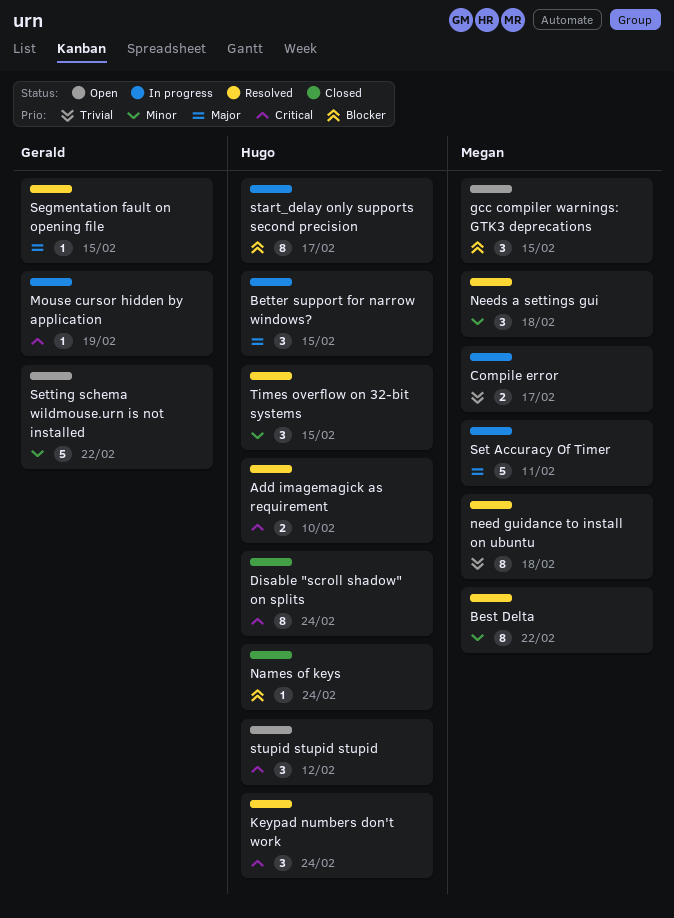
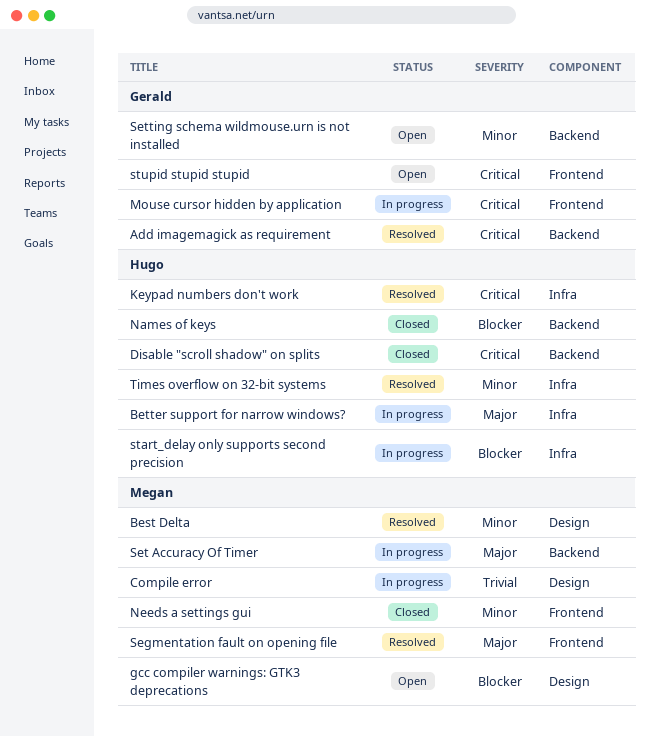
Add imagemagick as requirement, owner: Hugo -> Gerald
need guidance to install on ubuntu: present -> none
Needs a settings gui, status: Resolved -> Closed
Segmentation fault on opening file, owner: Gerald -> Megan
stupid stupid stupid, owner: Hugo -> Gerald

